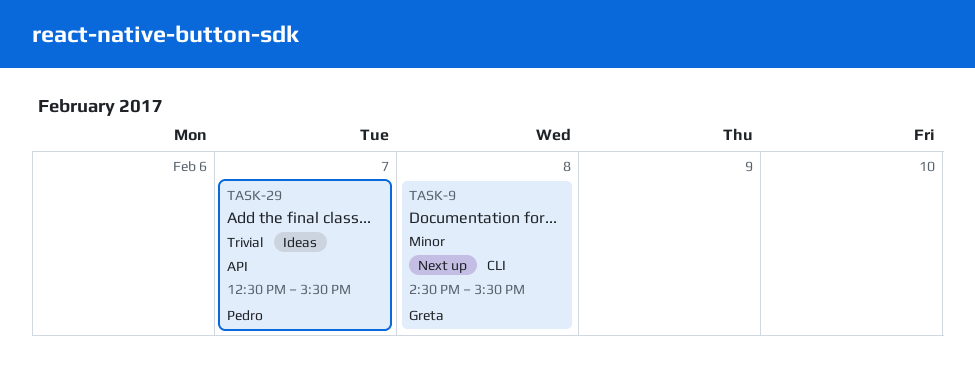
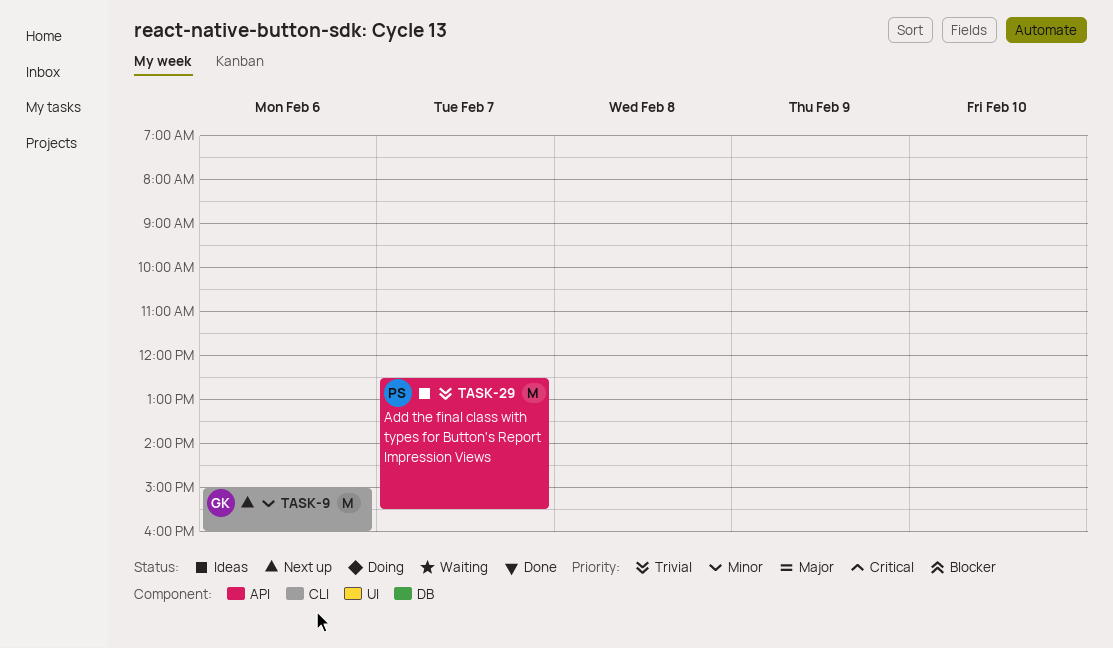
TASK-9, day: Feb 8 -> Feb 6
TASK-9, begins: 14:30 -> 15:00
TASK-9, ends: 15:30 -> 16:00

